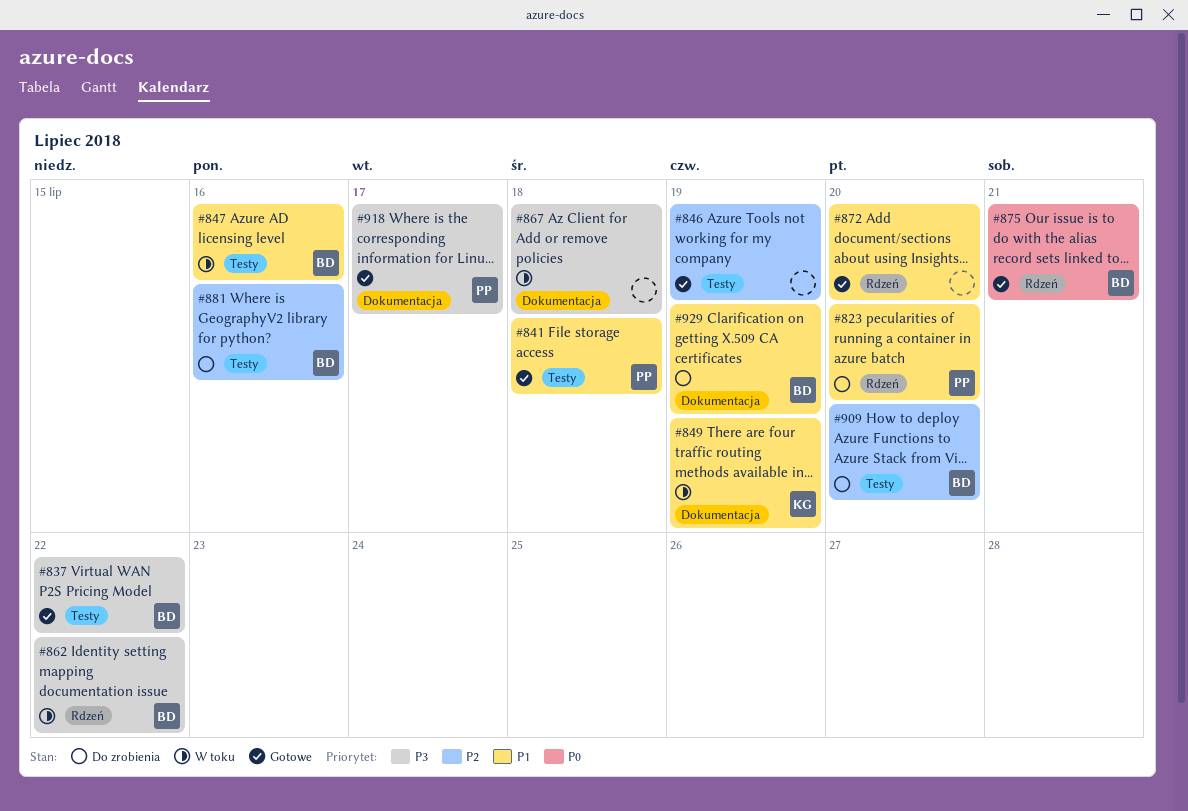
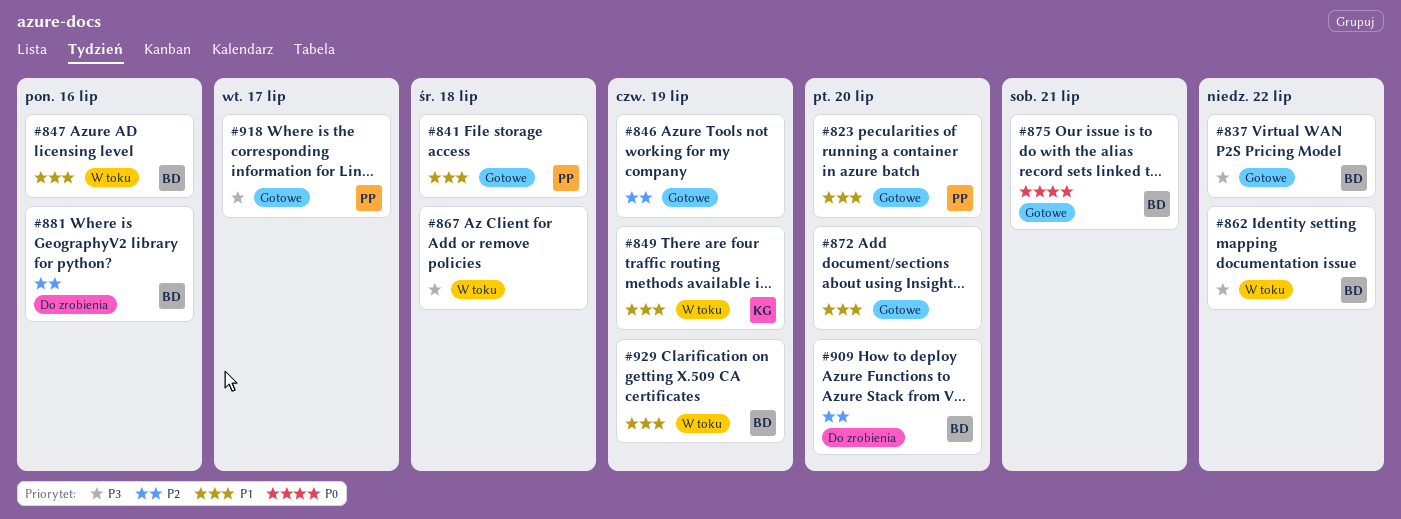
#823, status: Do zrobienia -> Gotowe
#929, status: Do zrobienia -> W toku

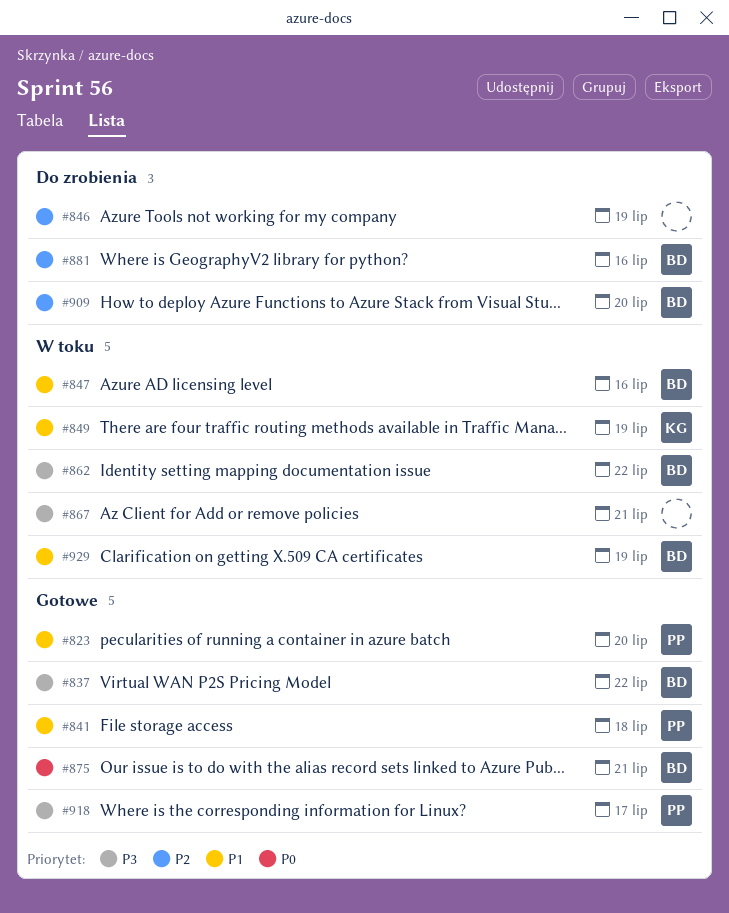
#846, status: Gotowe -> Do zrobienia
#867, due: Jul 18 -> Jul 21
#872: present -> none

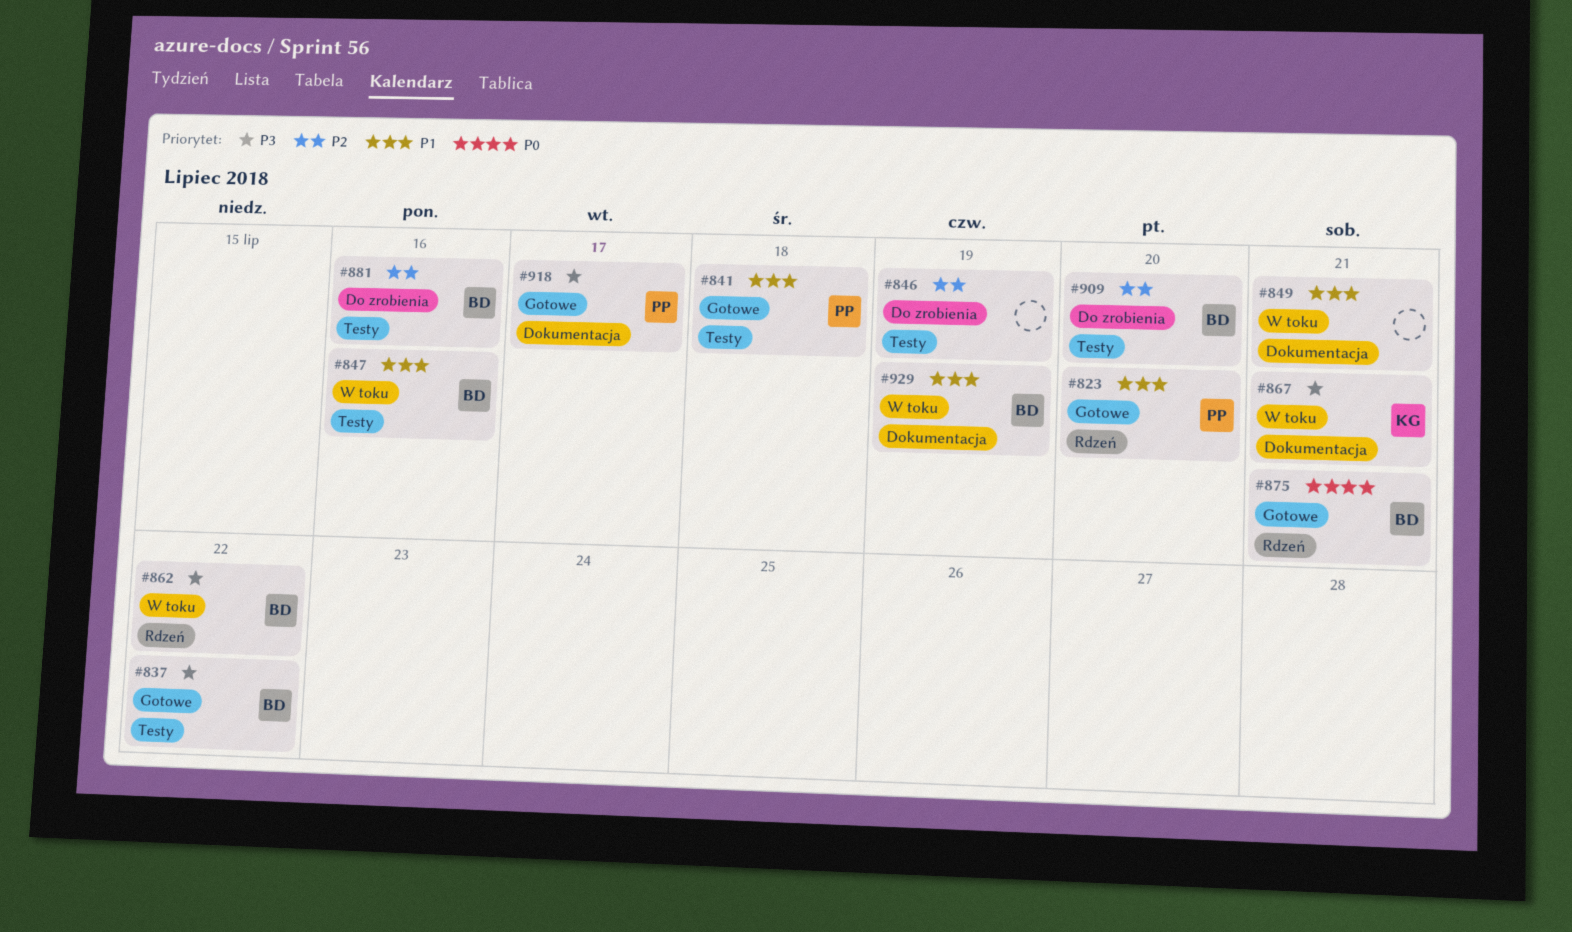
#849, owner: KG -> none
#849, due: Jul 19 -> Jul 21
#867, owner: none -> KG

